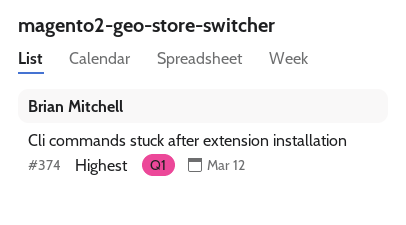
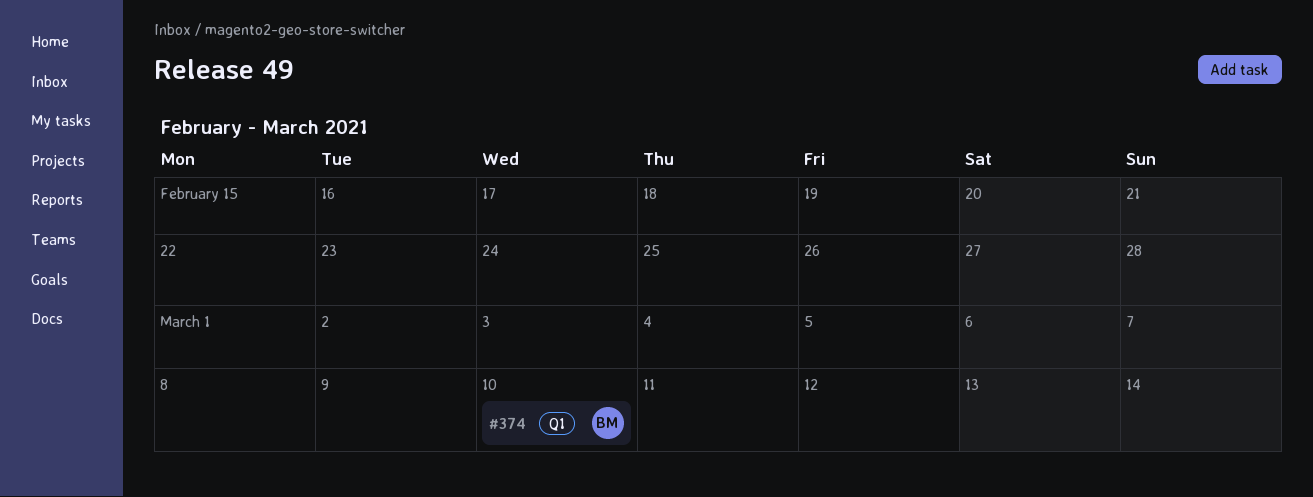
#374, due: Mar 12 -> Mar 10

